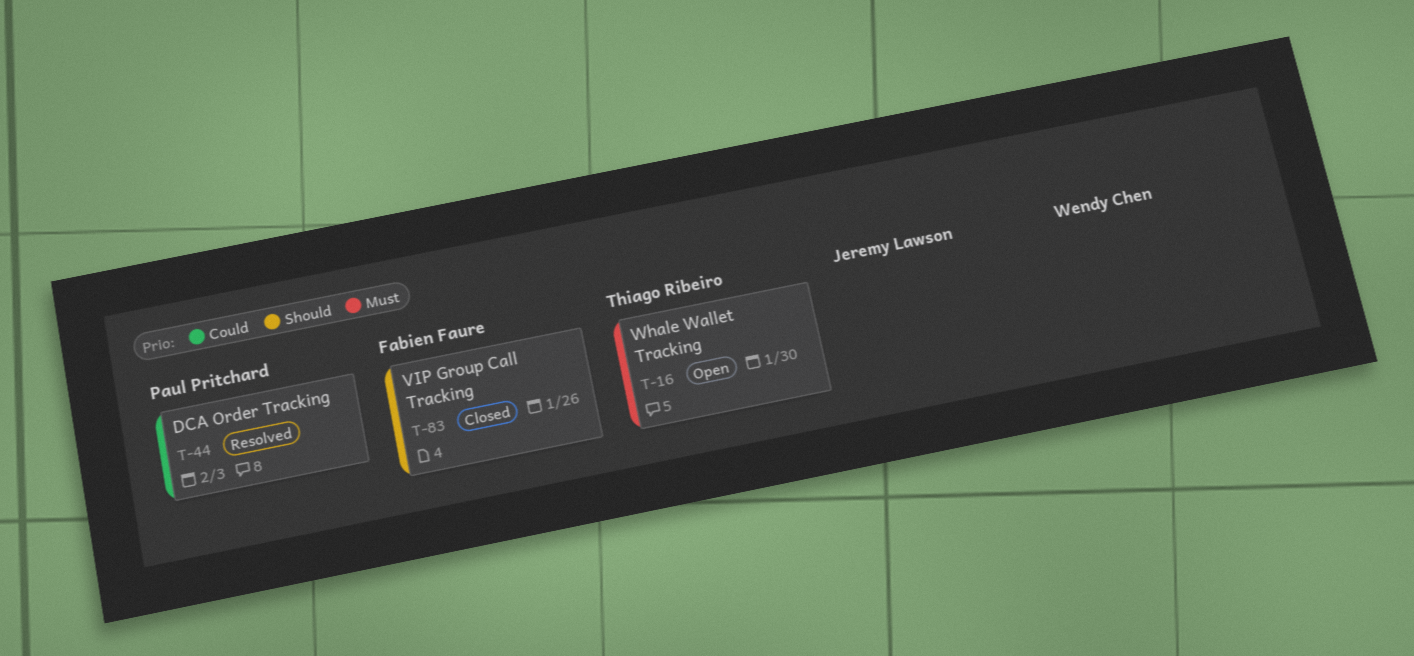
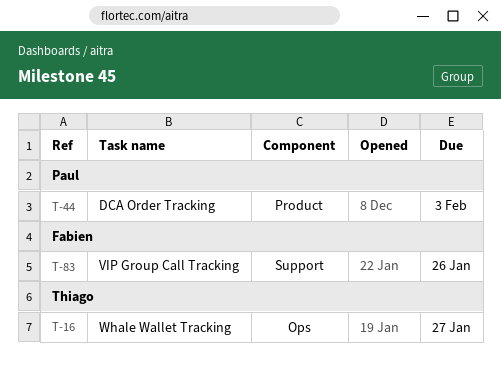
T-16, due: Jan 30 -> Jan 27

